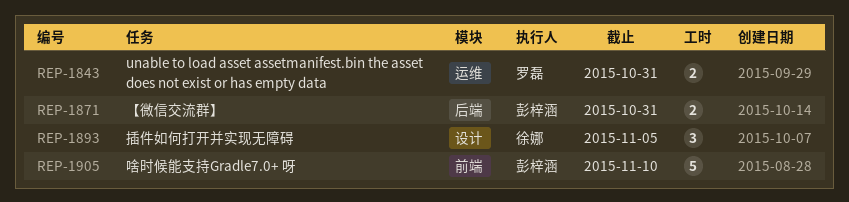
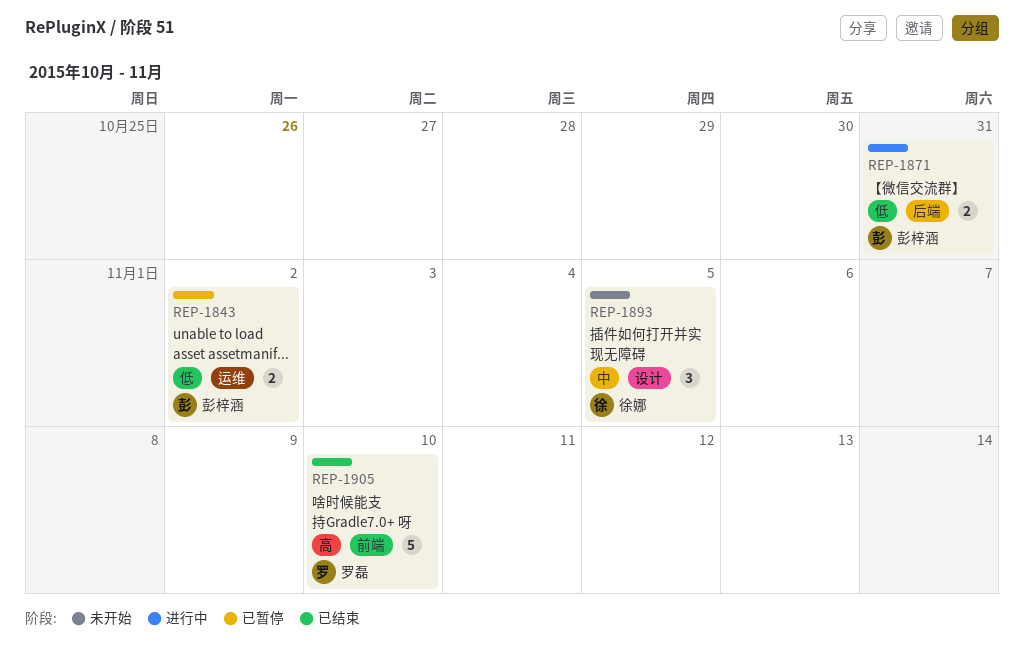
REP-1843, owner: 罗磊 -> 彭梓涵
REP-1843, due: Oct 31 -> Nov 2
REP-1905, owner: 彭梓涵 -> 罗磊

